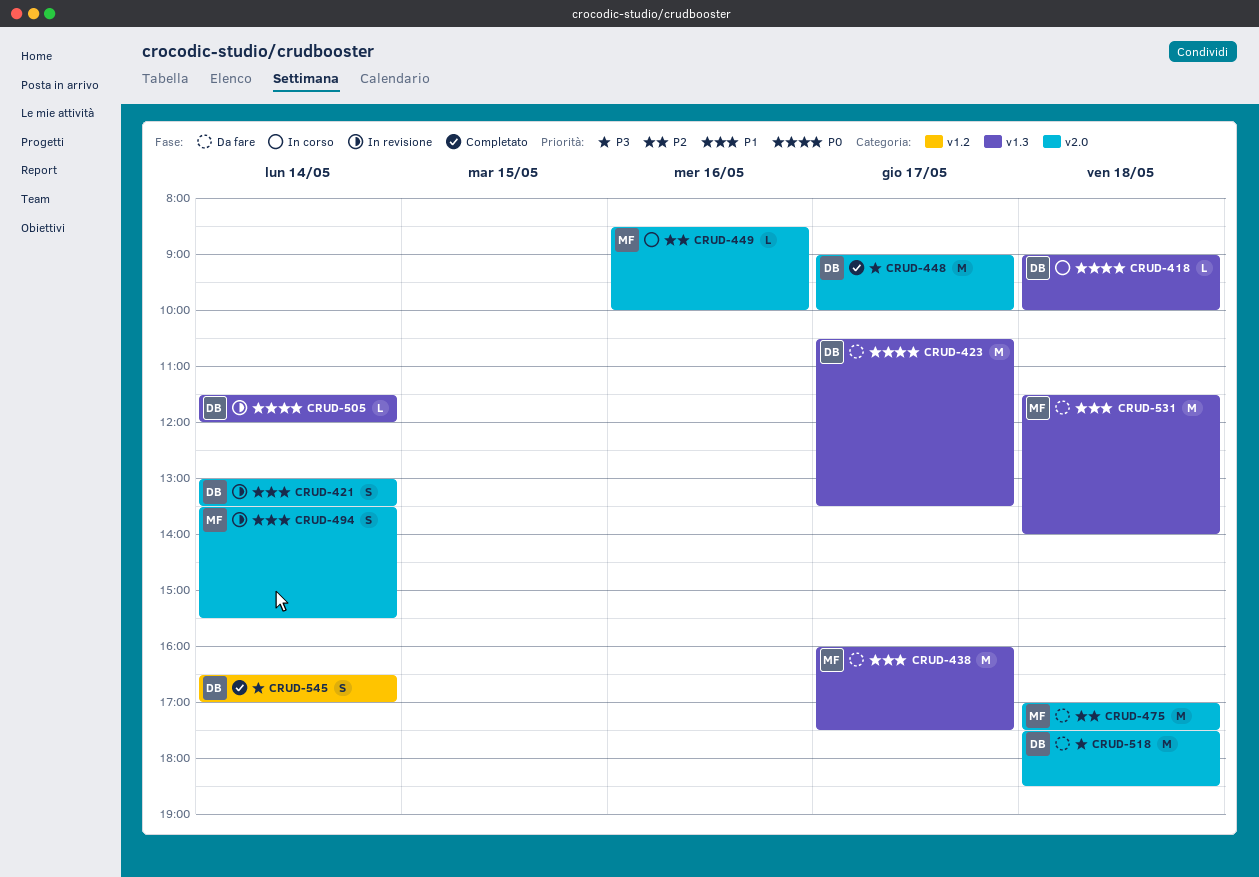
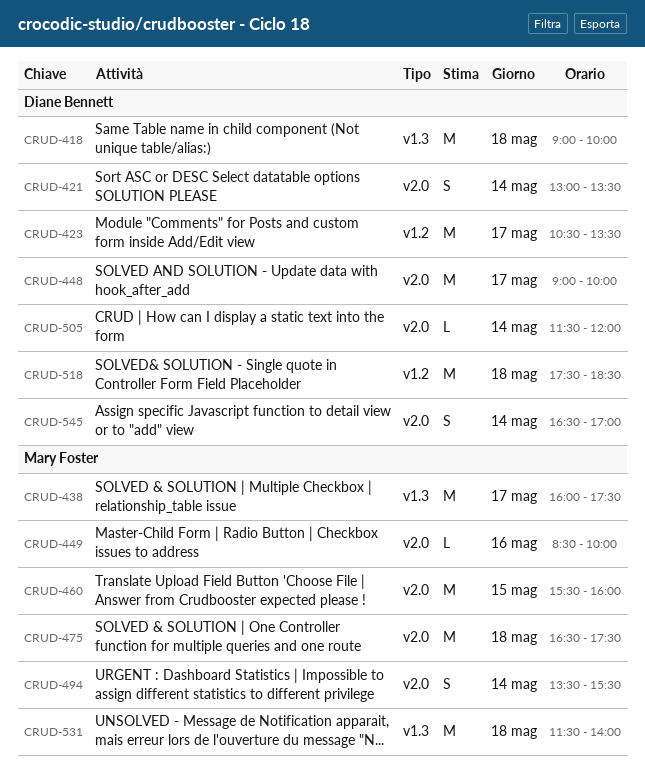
CRUD-418, estimate: L -> M
CRUD-423, label: v1.3 -> v1.2
CRUD-460: none -> present
CRUD-475, begins: 17:00 -> 16:30
CRUD-505, label: v1.3 -> v2.0
CRUD-518, label: v2.0 -> v1.2
CRUD-545, label: v1.2 -> v2.0

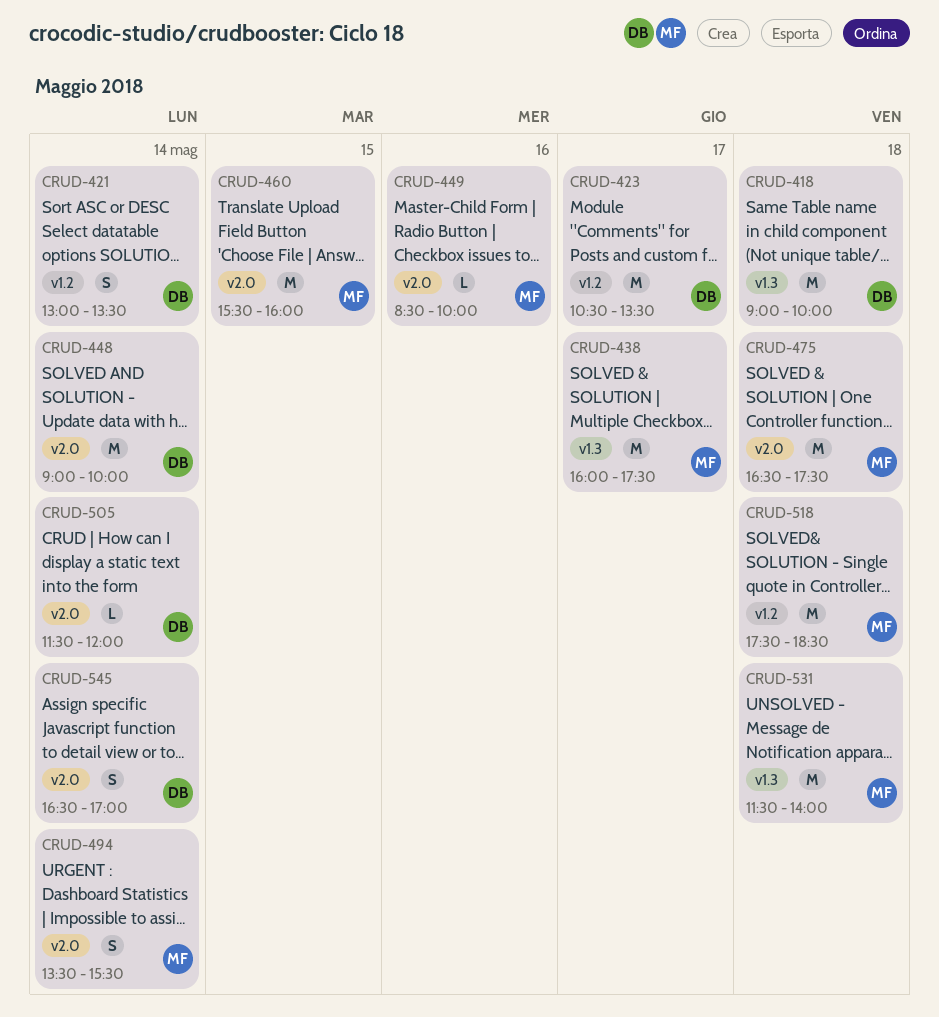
CRUD-421, label: v2.0 -> v1.2
CRUD-448, day: May 17 -> May 14
CRUD-518, owner: Diane Bennett -> Mary Foster

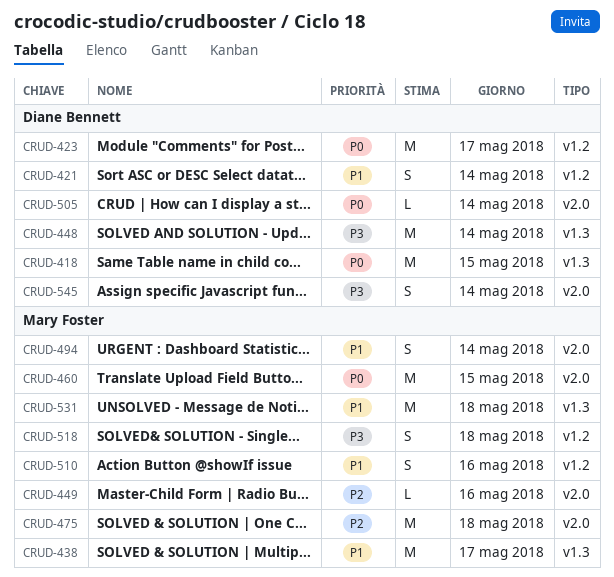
CRUD-418, day: May 18 -> May 15
CRUD-448, label: v2.0 -> v1.3
CRUD-510: none -> present
CRUD-518, estimate: M -> S

